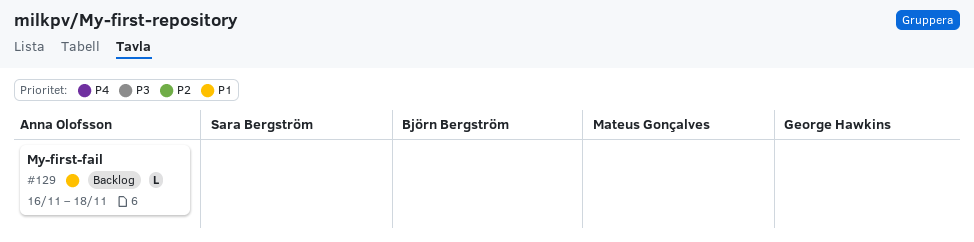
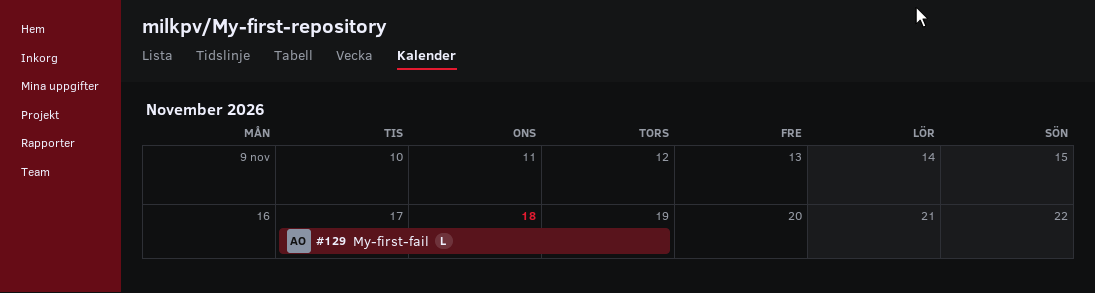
#129, start: Nov 16 -> Nov 17
#129, due: Nov 18 -> Nov 19

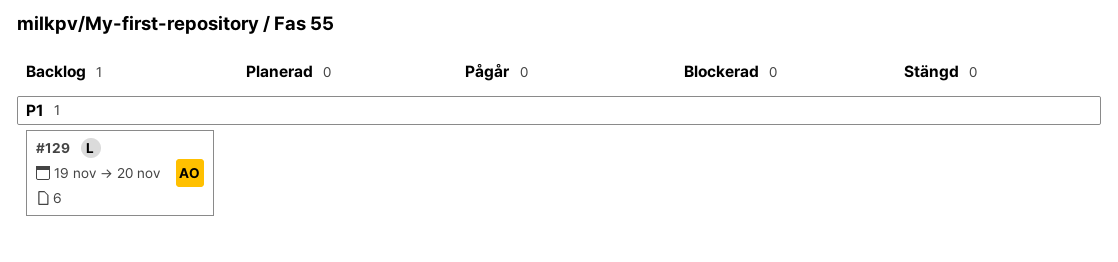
#129, start: Nov 17 -> Nov 19
#129, due: Nov 19 -> Nov 20

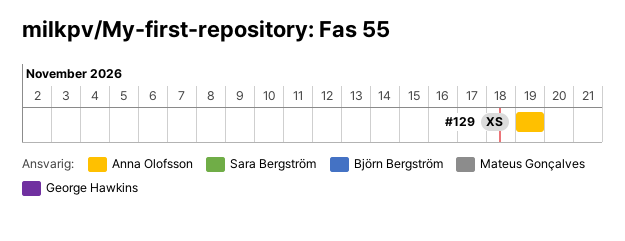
#129, estimate: L -> XS
#129, due: Nov 20 -> Nov 19

